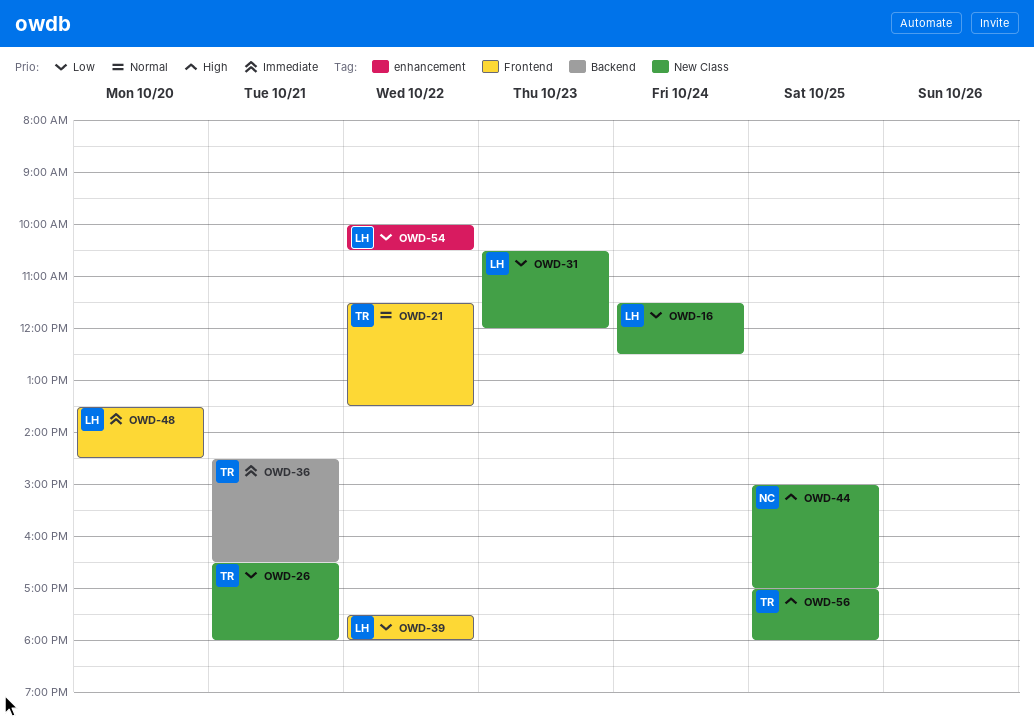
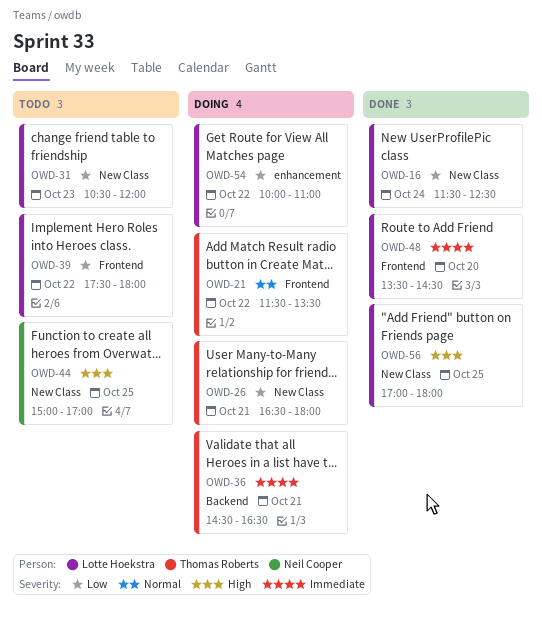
OWD-54, ends: 10:30 -> 11:00
OWD-56, owner: Thomas Roberts -> Lotte Hoekstra

